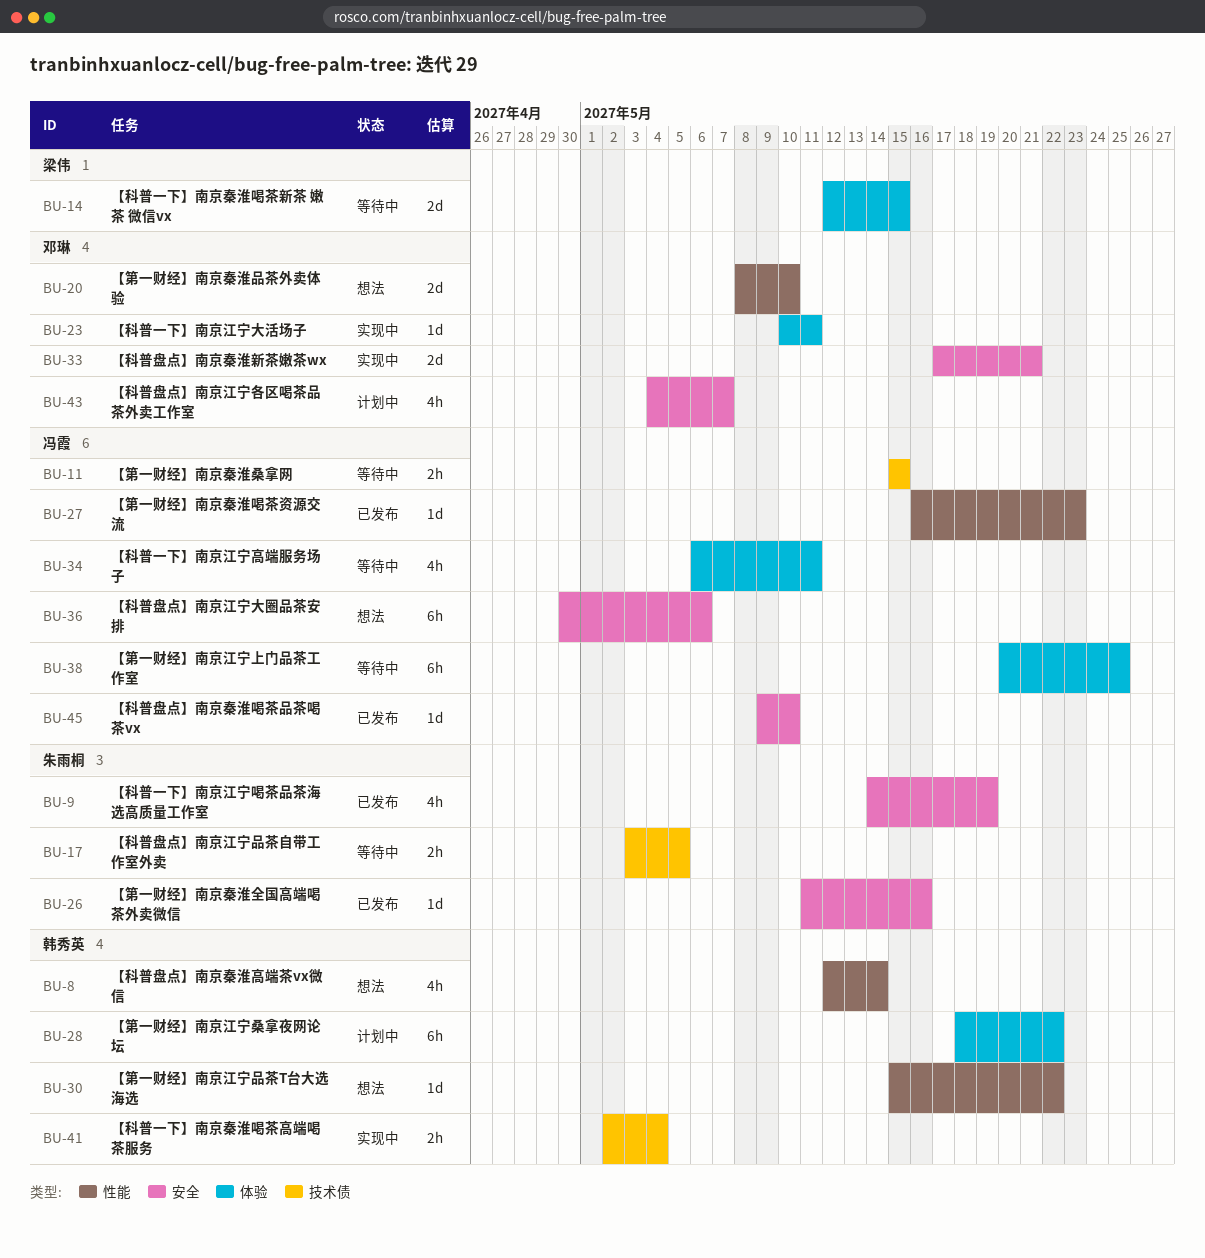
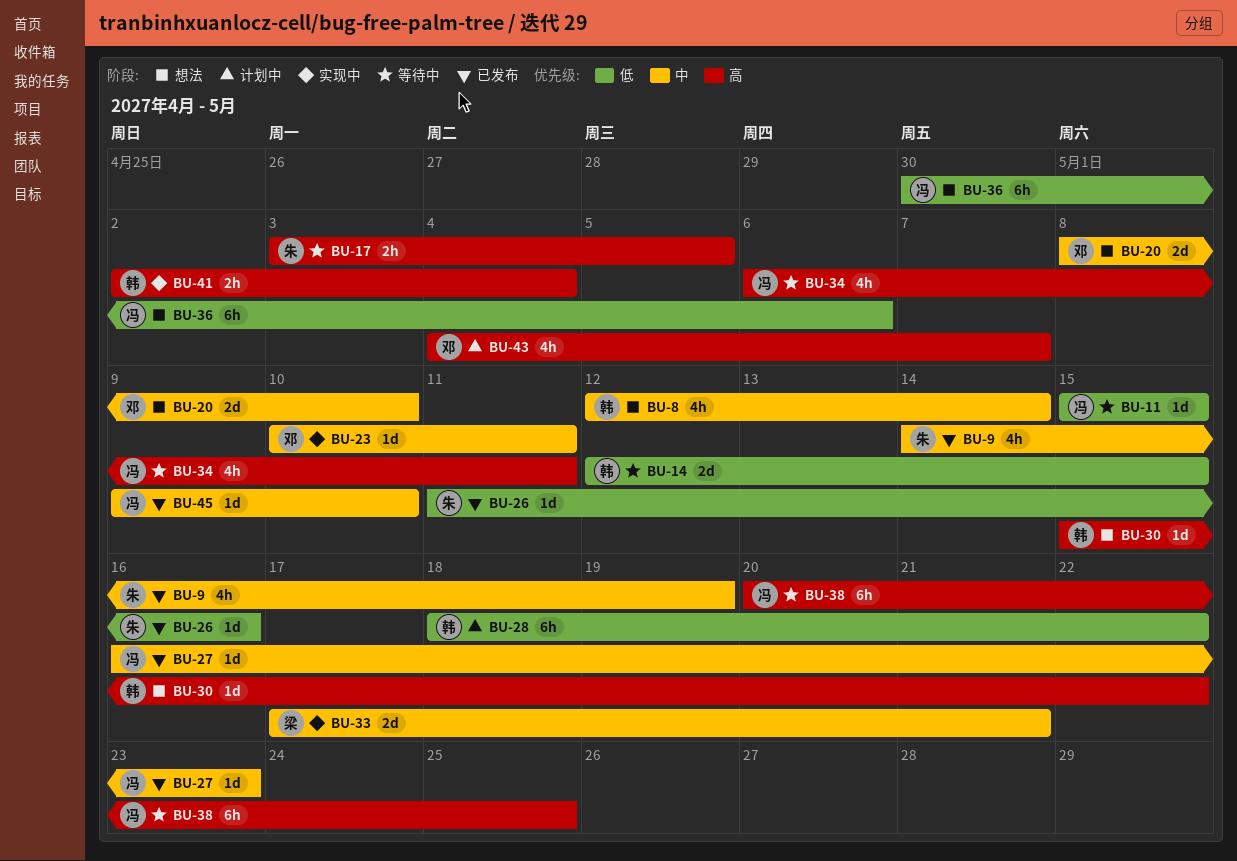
BU-11, estimate: 2h -> 1d
BU-14, owner: 梁伟 -> 韩秀英
BU-33, owner: 邓琳 -> 梁伟

